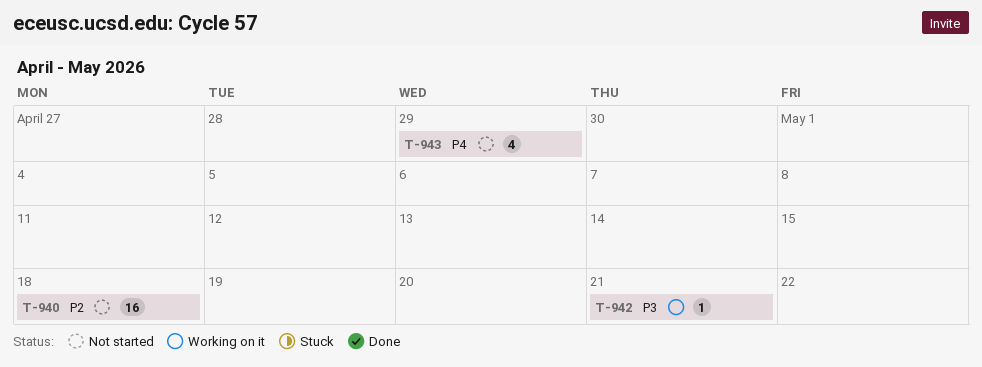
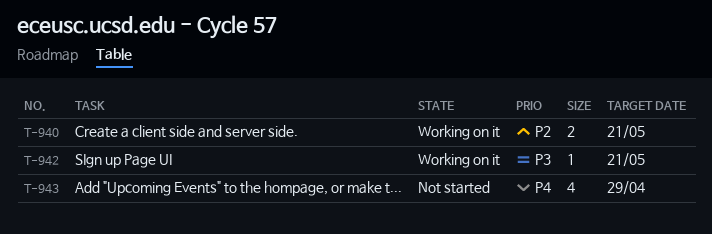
T-940, status: Not started -> Working on it
T-940, estimate: 16 -> 2
T-940, due: May 18 -> May 21

